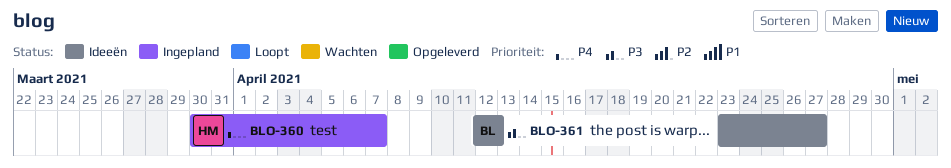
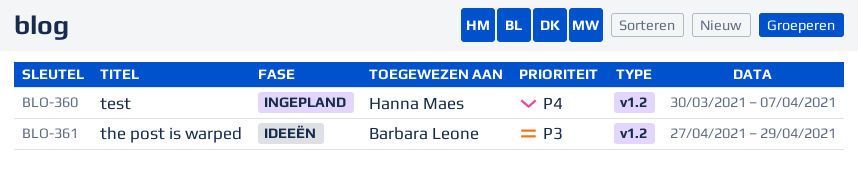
BLO-361, start: Apr 23 -> Apr 27
BLO-361, due: Apr 27 -> Apr 29

